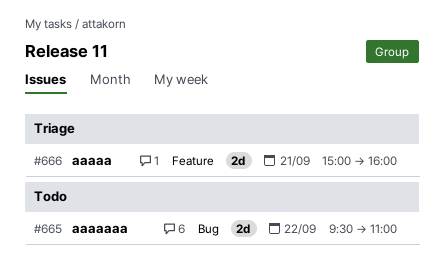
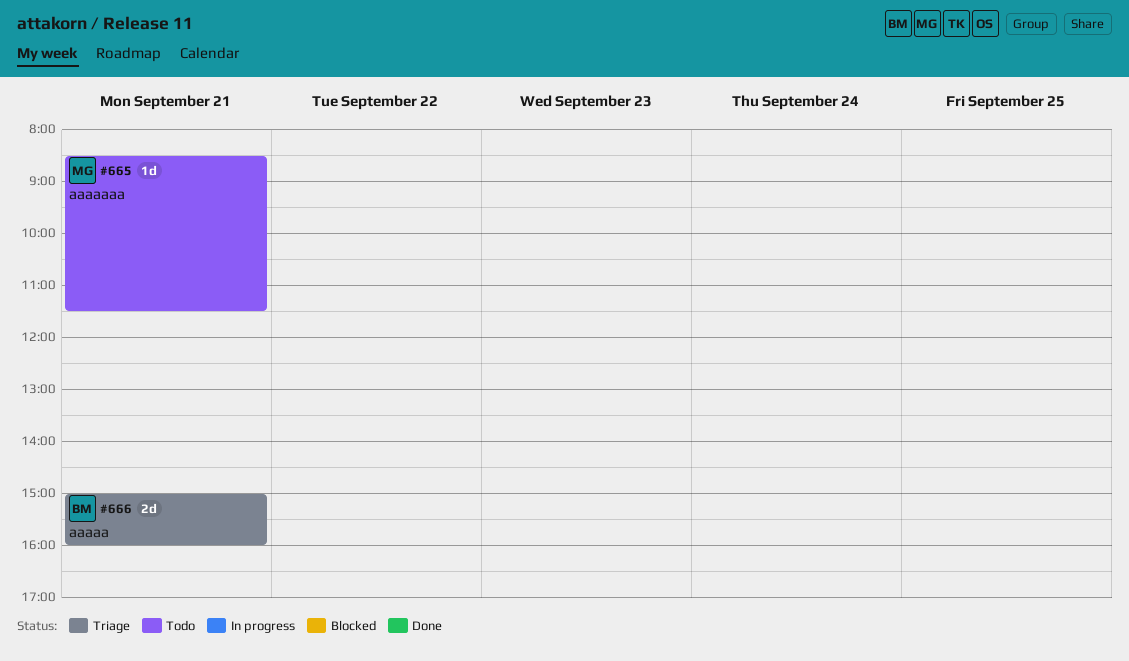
#665, estimate: 2d -> 1d
#665, day: Sep 22 -> Sep 21
#665, begins: 09:30 -> 08:30
#665, ends: 11:00 -> 11:30

